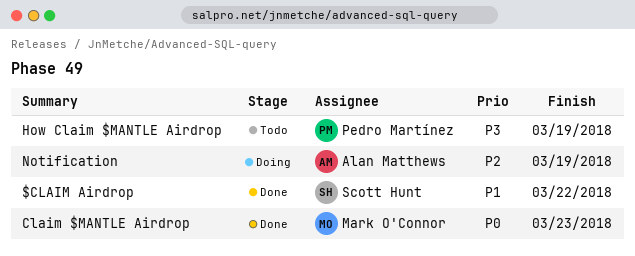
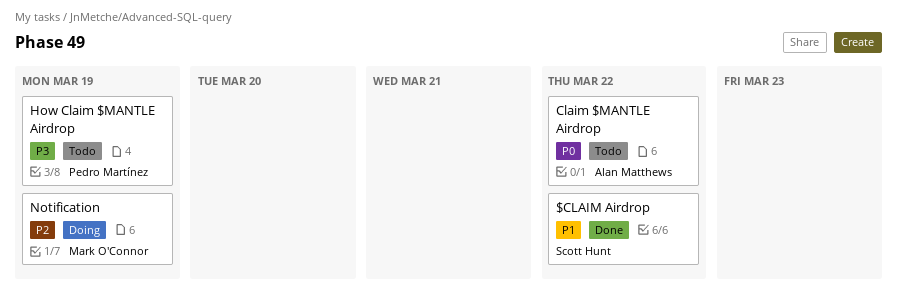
Claim $MANTLE Airdrop, status: Done -> Todo
Claim $MANTLE Airdrop, owner: Mark O'Connor -> Alan Matthews
Claim $MANTLE Airdrop, due: Mar 23 -> Mar 22
Notification, owner: Alan Matthews -> Mark O'Connor

